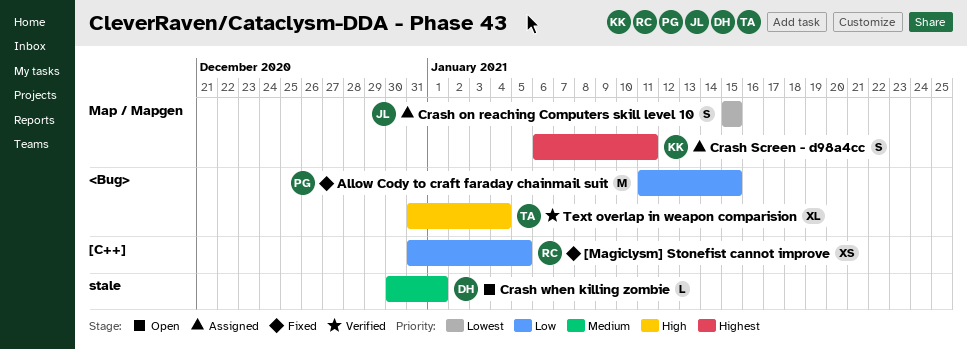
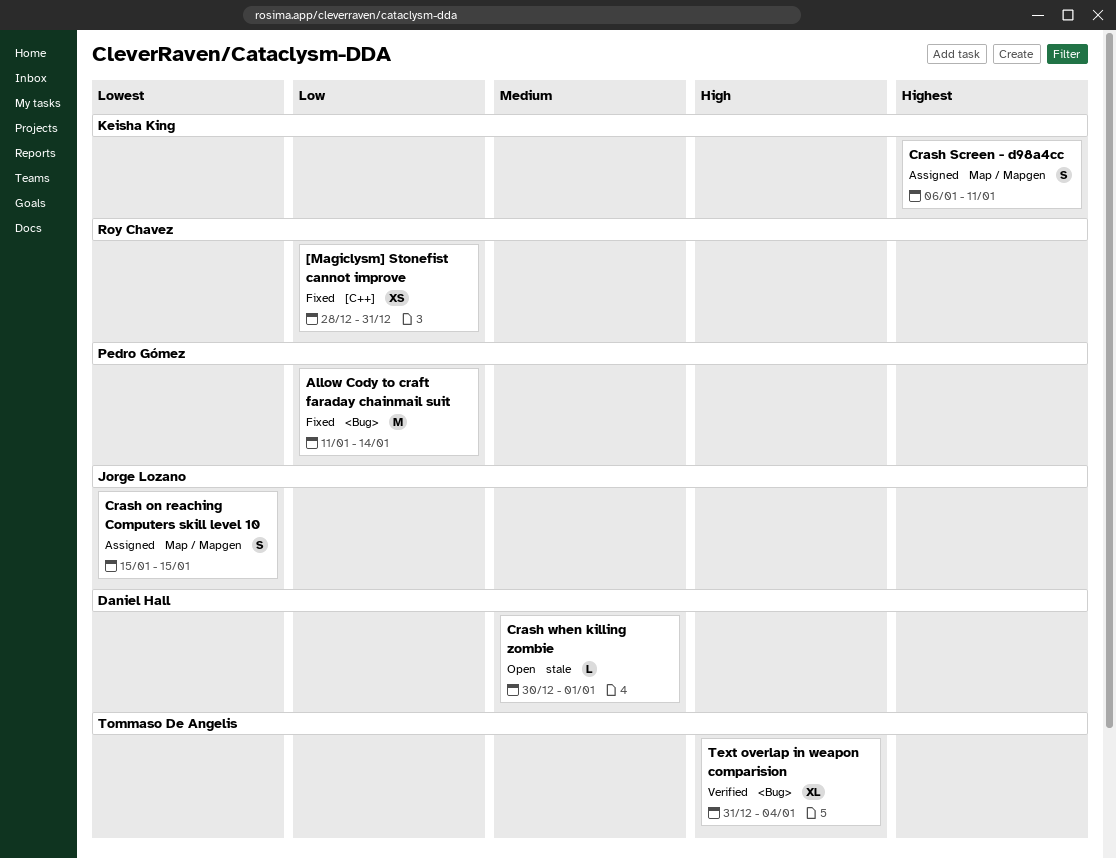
[Magiclysm] Stonefist cannot improve, start: Dec 31 -> Dec 28
[Magiclysm] Stonefist cannot improve, due: Jan 5 -> Dec 31
Allow Cody to craft faraday chainmail suit, due: Jan 15 -> Jan 14

